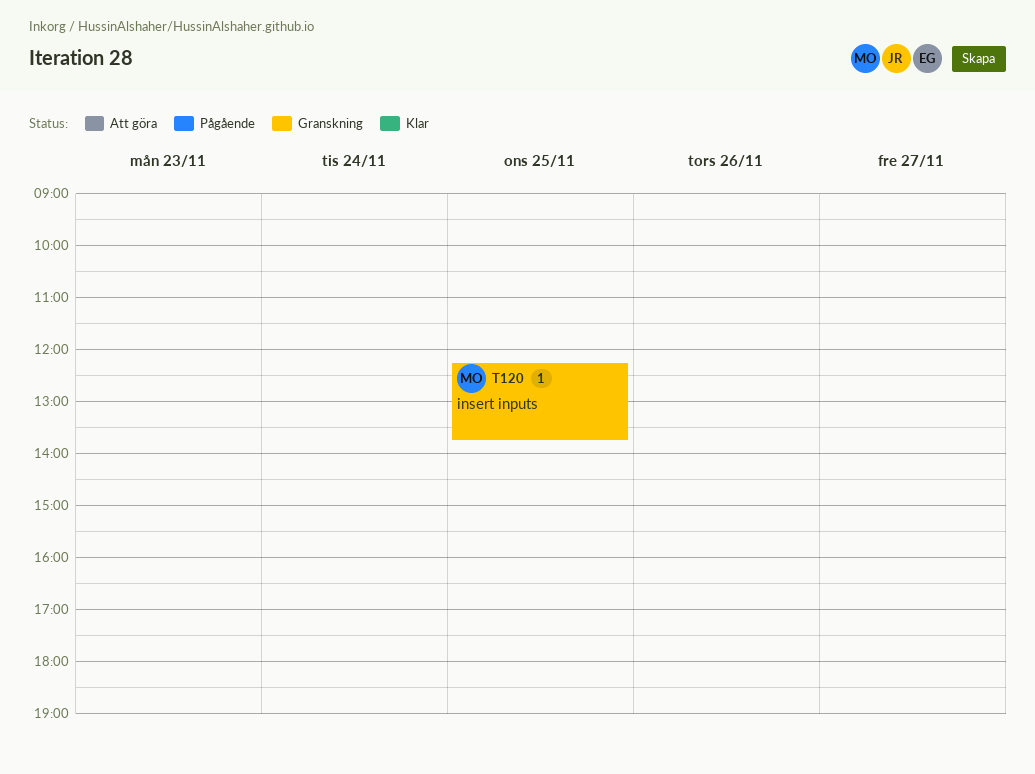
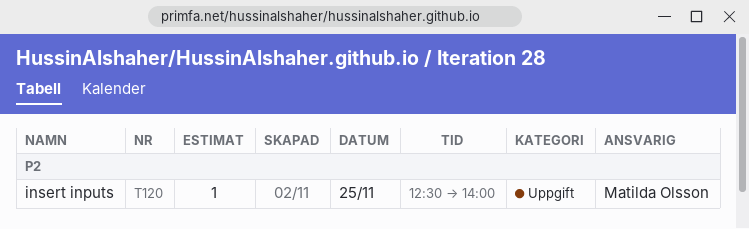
T120, begins: 12:15 -> 12:30
T120, ends: 13:45 -> 14:00

